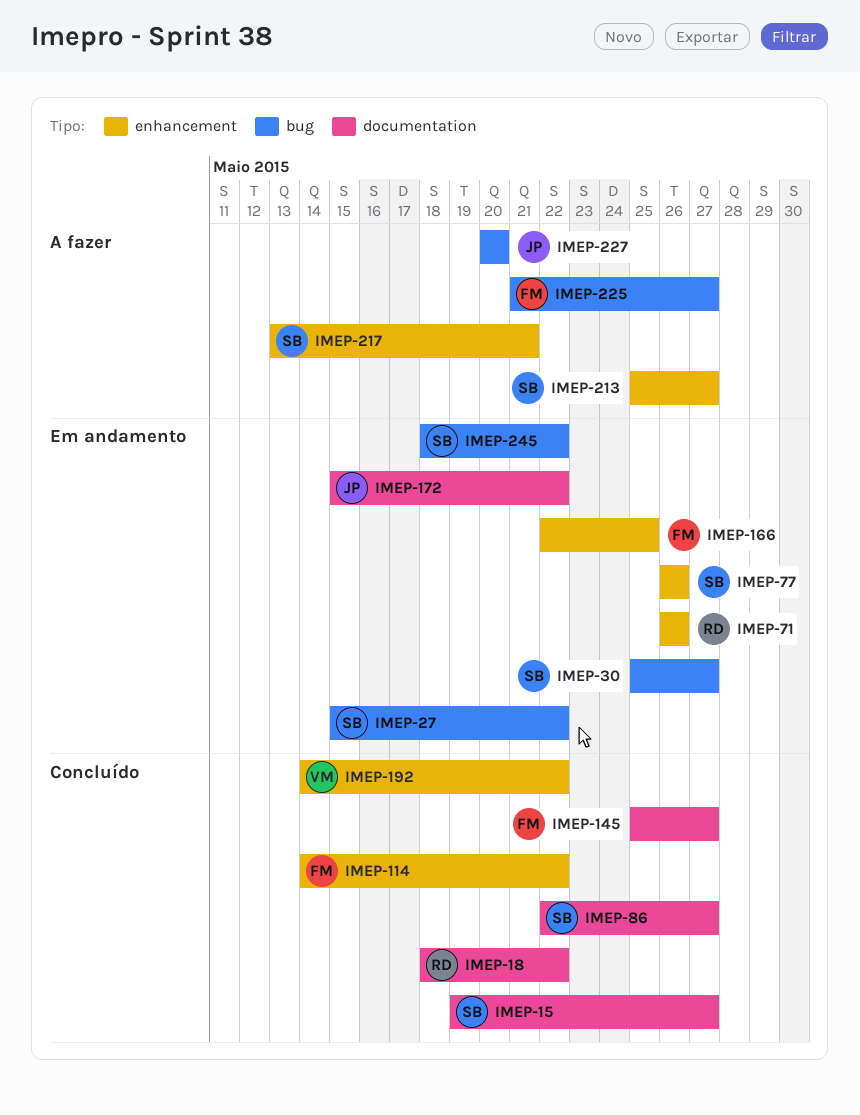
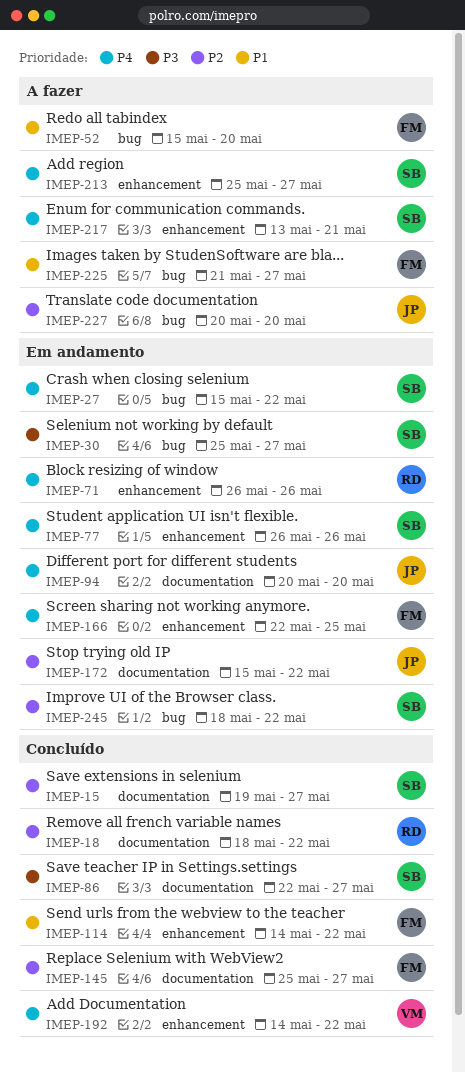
IMEP-52: none -> present
IMEP-94: none -> present

